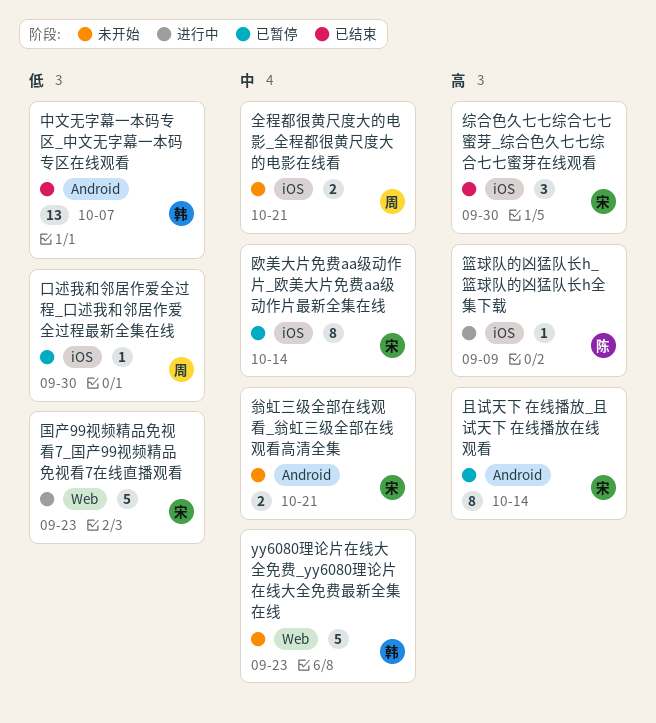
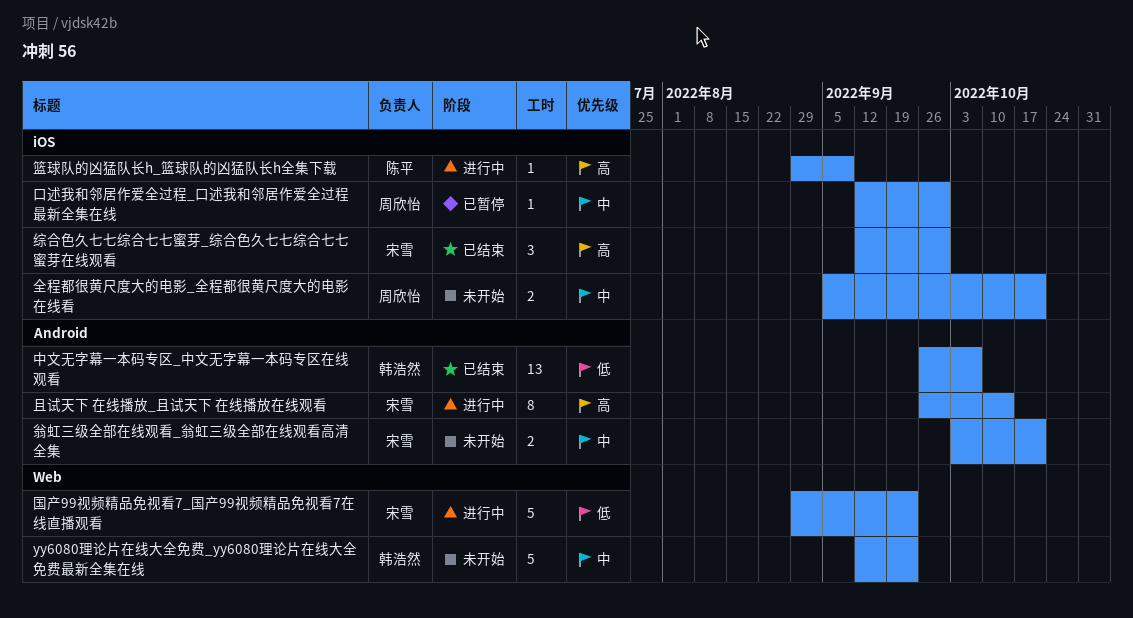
且试天下 在线播放_且试天下 在线播放在线观看, status: 已暂停 -> 进行中
口述我和邻居作爱全过程_口述我和邻居作爱全过程最新全集在线, priority: 低 -> 中
欧美大片免费aa级动作片_欧美大片免费aa级动作片最新全集在线: present -> none

